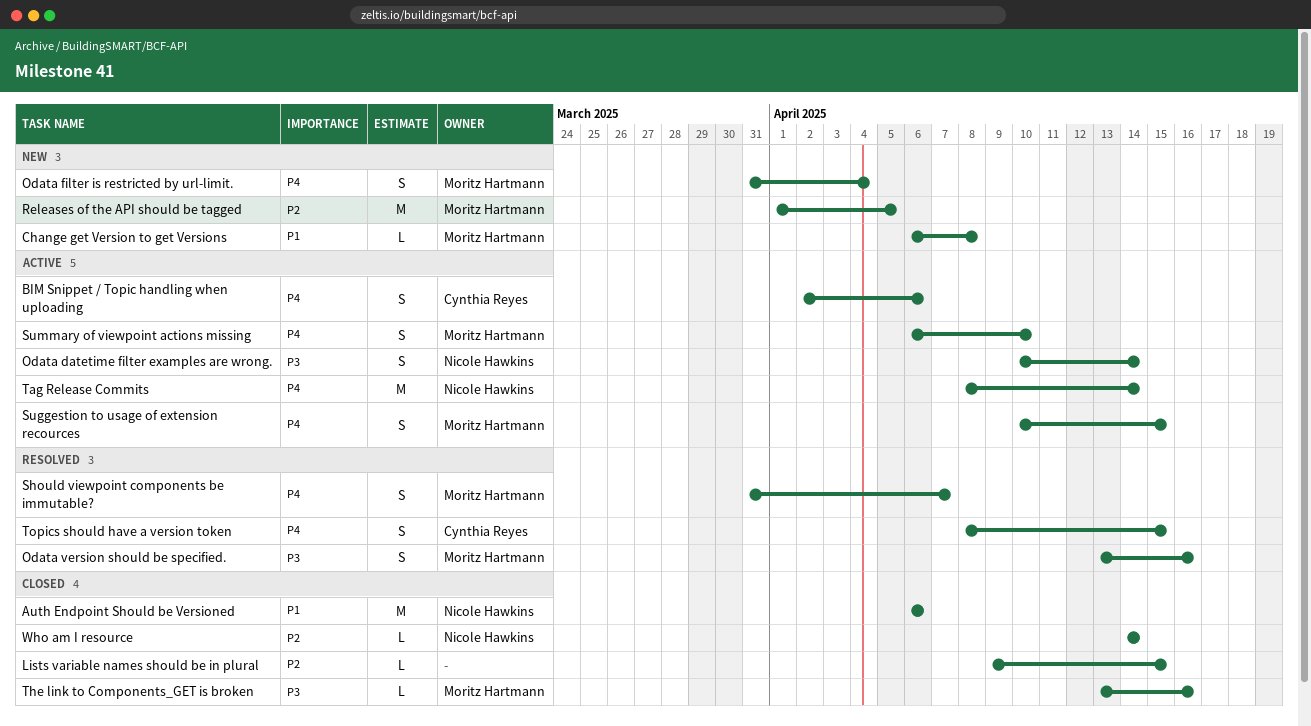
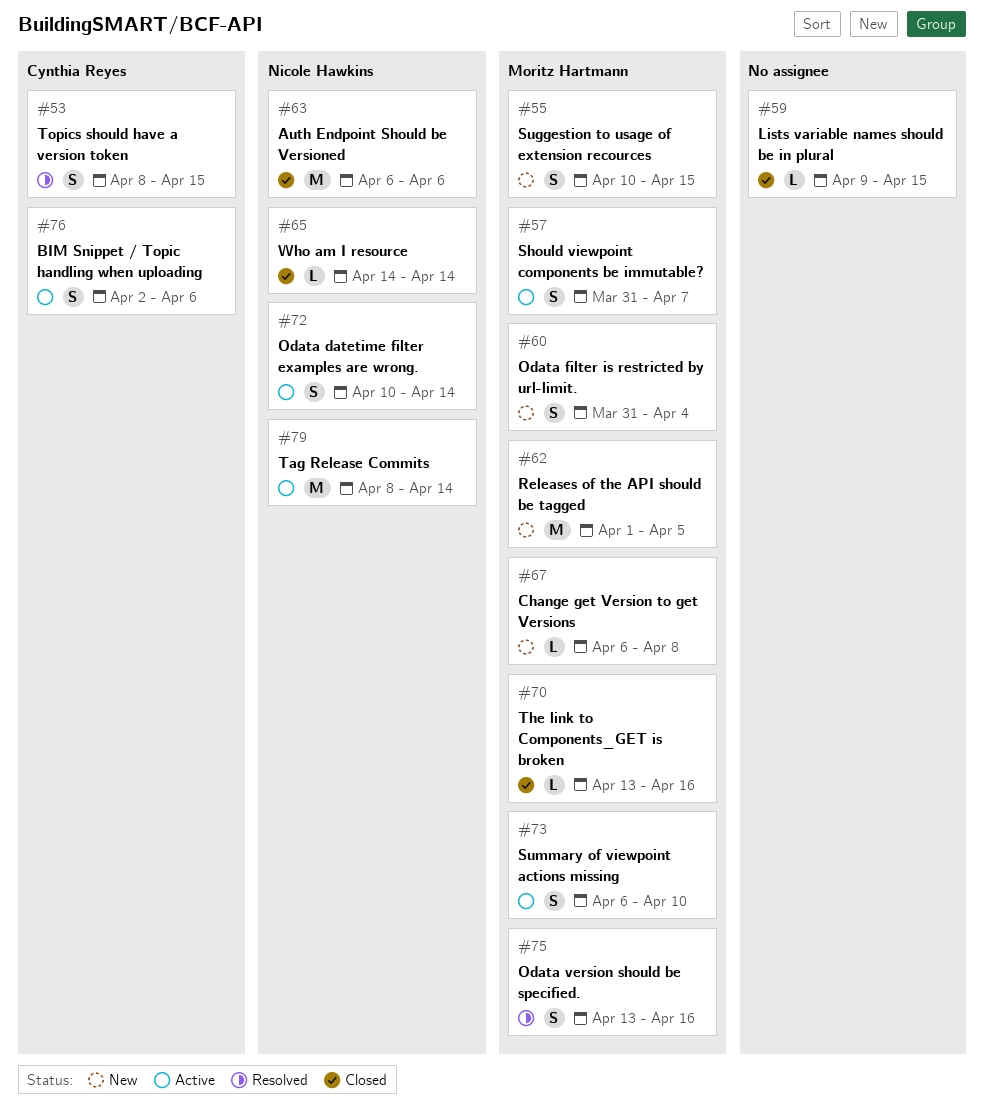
Should viewpoint components be immutable?, status: Resolved -> Active
Suggestion to usage of extension recources, status: Active -> New

